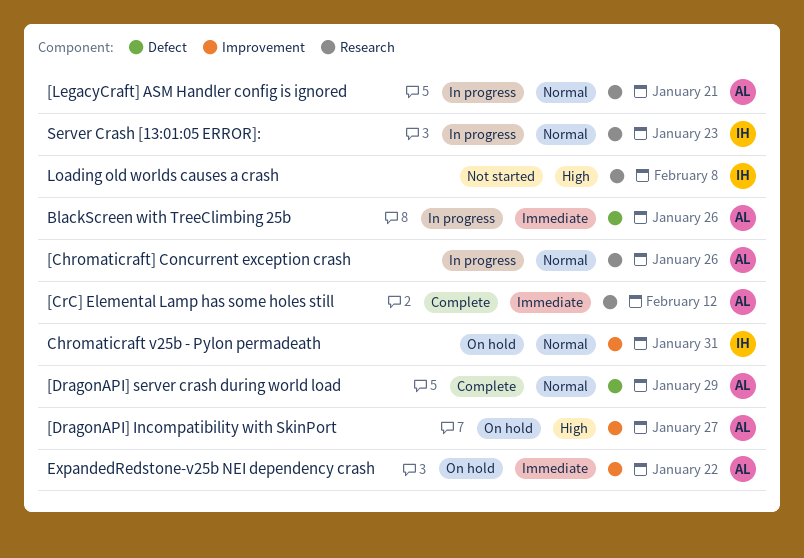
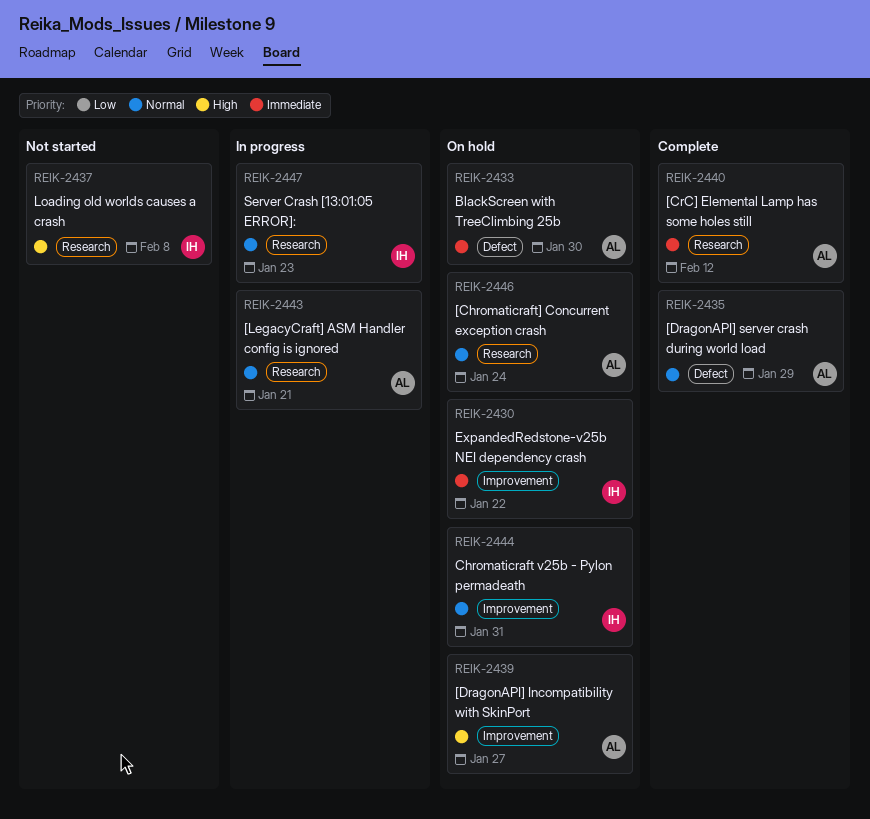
[Chromaticraft] Concurrent exception crash, status: In progress -> On hold
[Chromaticraft] Concurrent exception crash, due: Jan 26 -> Jan 24
BlackScreen with TreeClimbing 25b, status: In progress -> On hold
BlackScreen with TreeClimbing 25b, due: Jan 26 -> Jan 30
ExpandedRedstone-v25b NEI dependency crash, owner: AL -> IH

